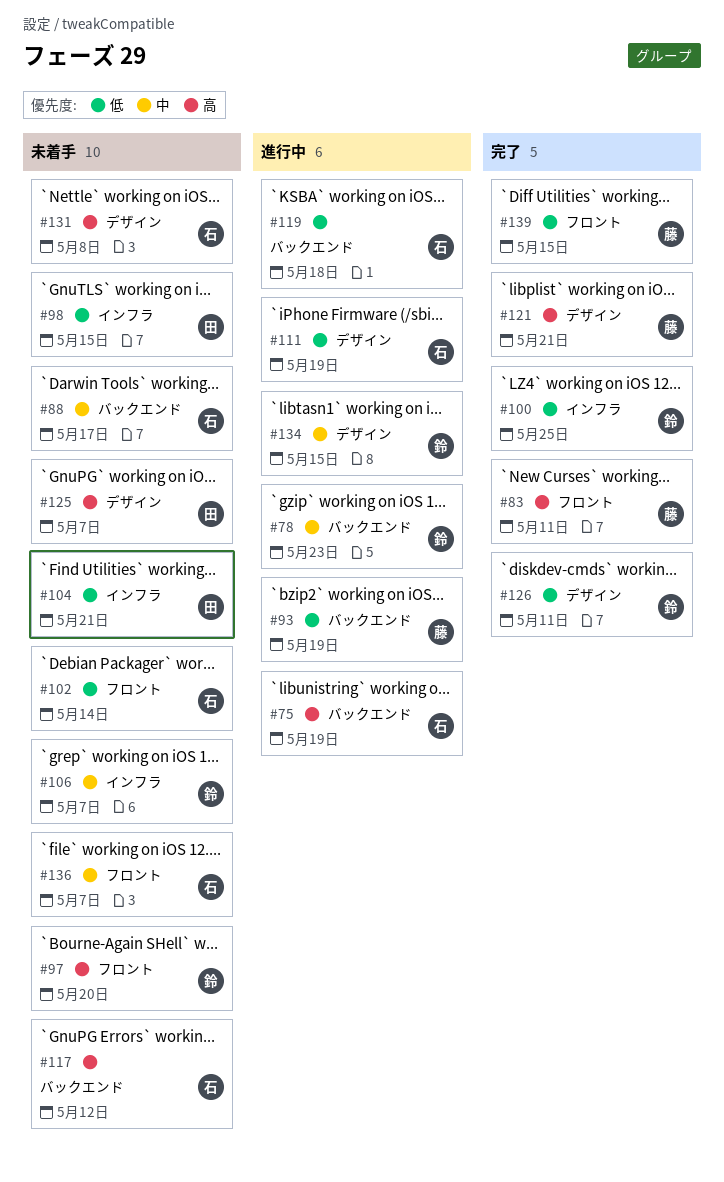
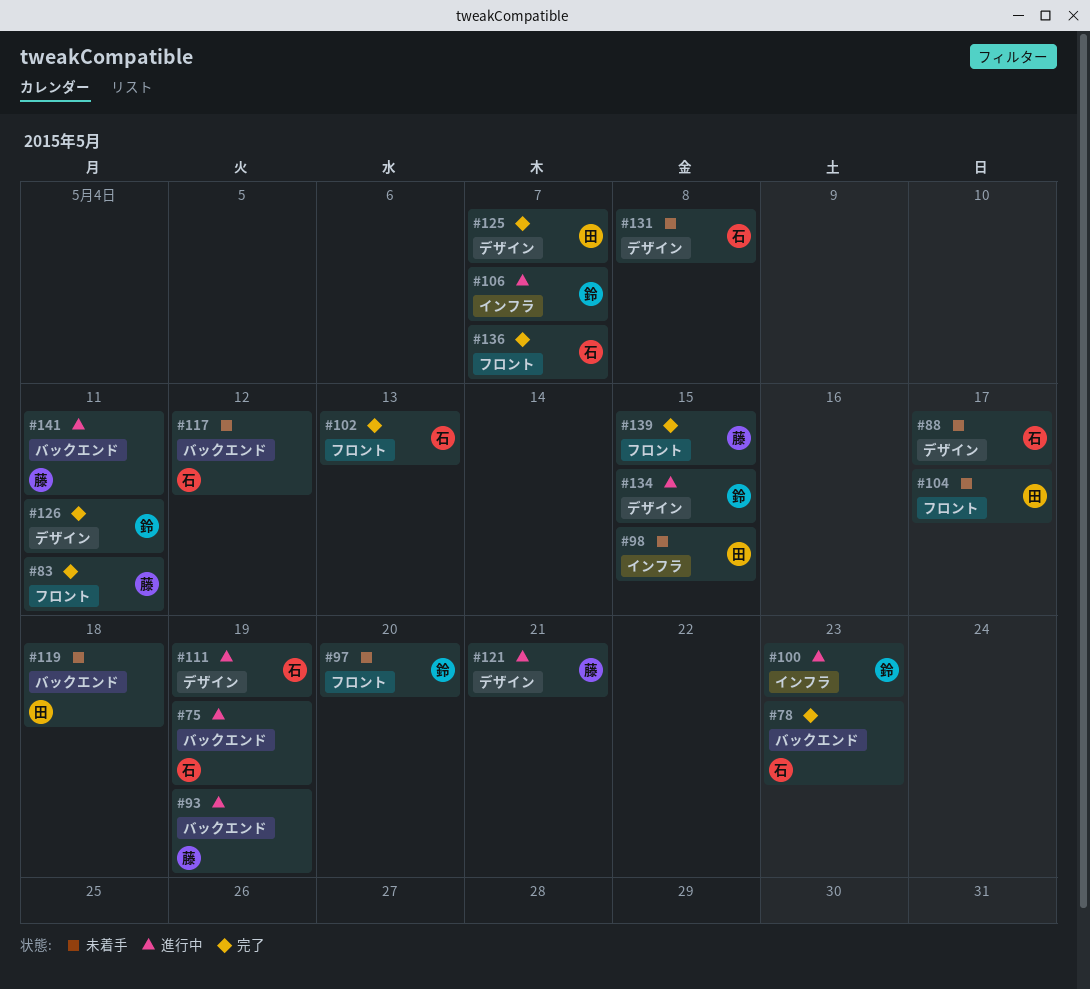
#78, status: 進行中 -> 完了
#78, owner: 鈴 -> 石
#88, label: バックエンド -> デザイン
#100, status: 完了 -> 進行中
#100, due: May 25 -> May 23
#102, status: 未着手 -> 完了
#102, due: May 14 -> May 13
#104, label: インフラ -> フロント
#104, due: May 21 -> May 17
#106, status: 未着手 -> 進行中
#119, status: 進行中 -> 未着手
#119, owner: 石 -> 田
#121, status: 完了 -> 進行中
#125, status: 未着手 -> 完了
#136, status: 未着手 -> 完了
#141: none -> present

